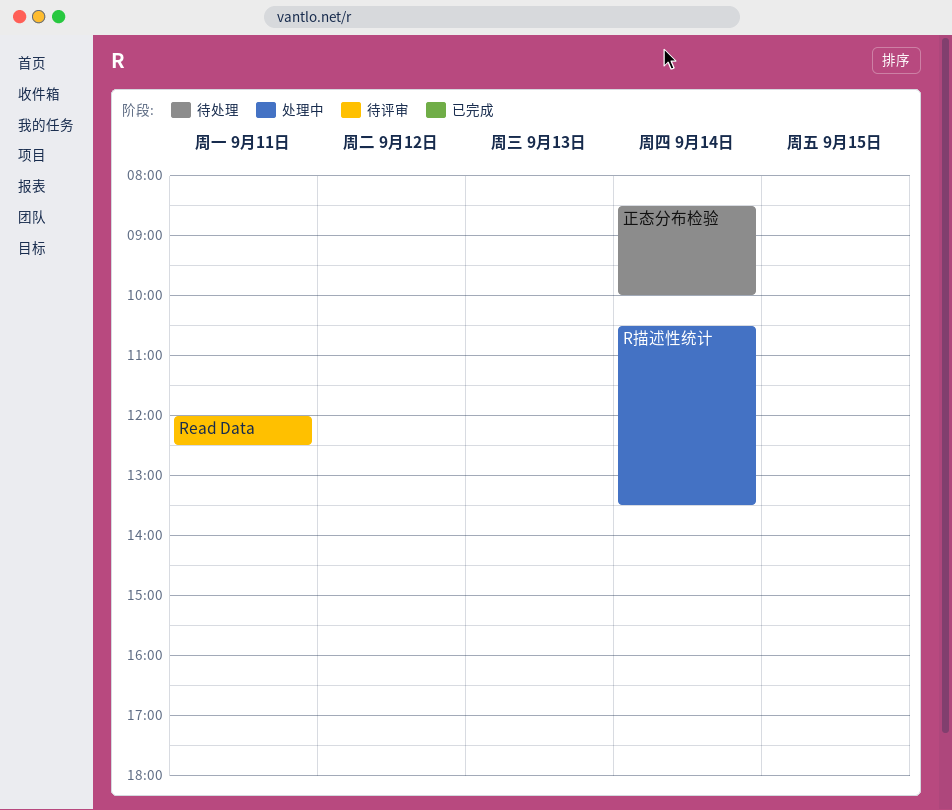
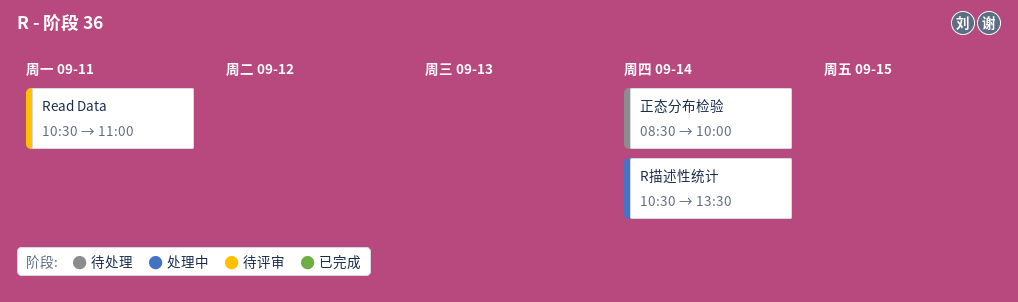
Read Data, begins: 12:00 -> 10:30
Read Data, ends: 12:30 -> 11:00

